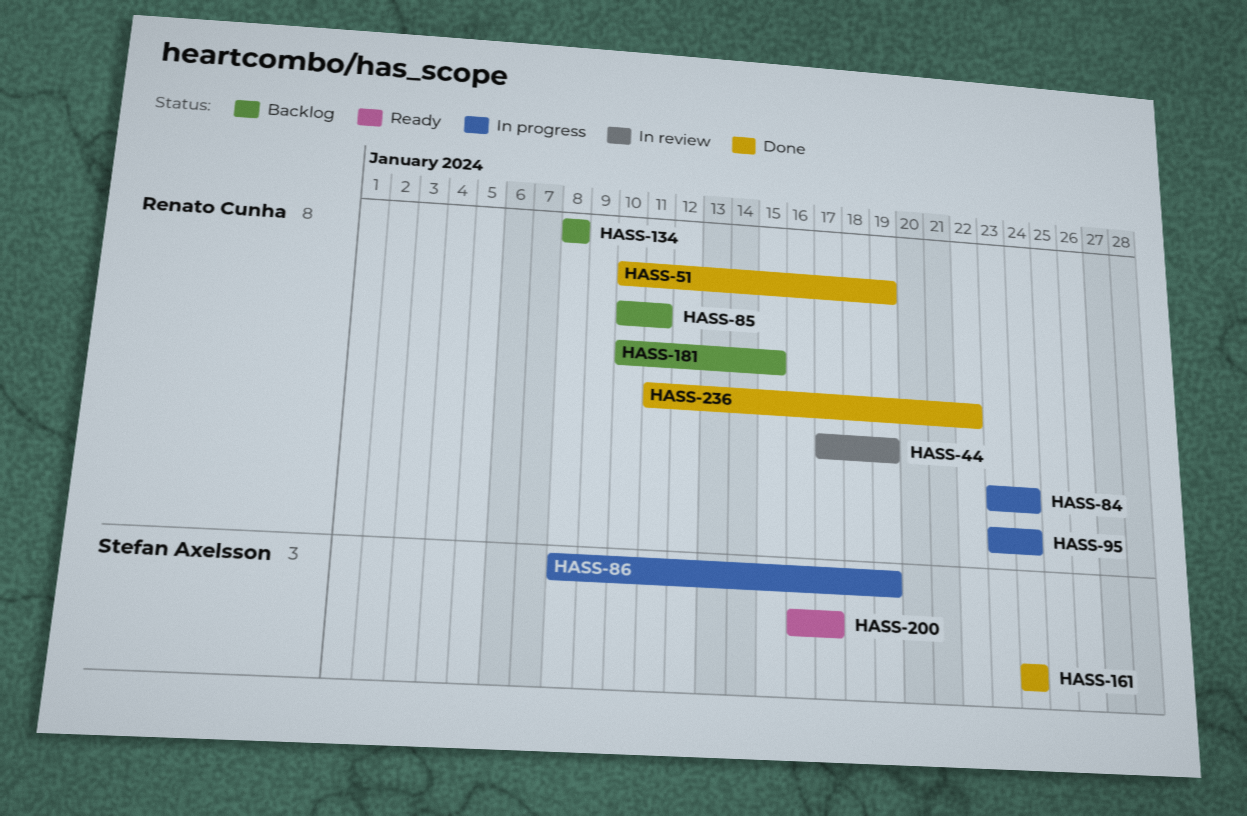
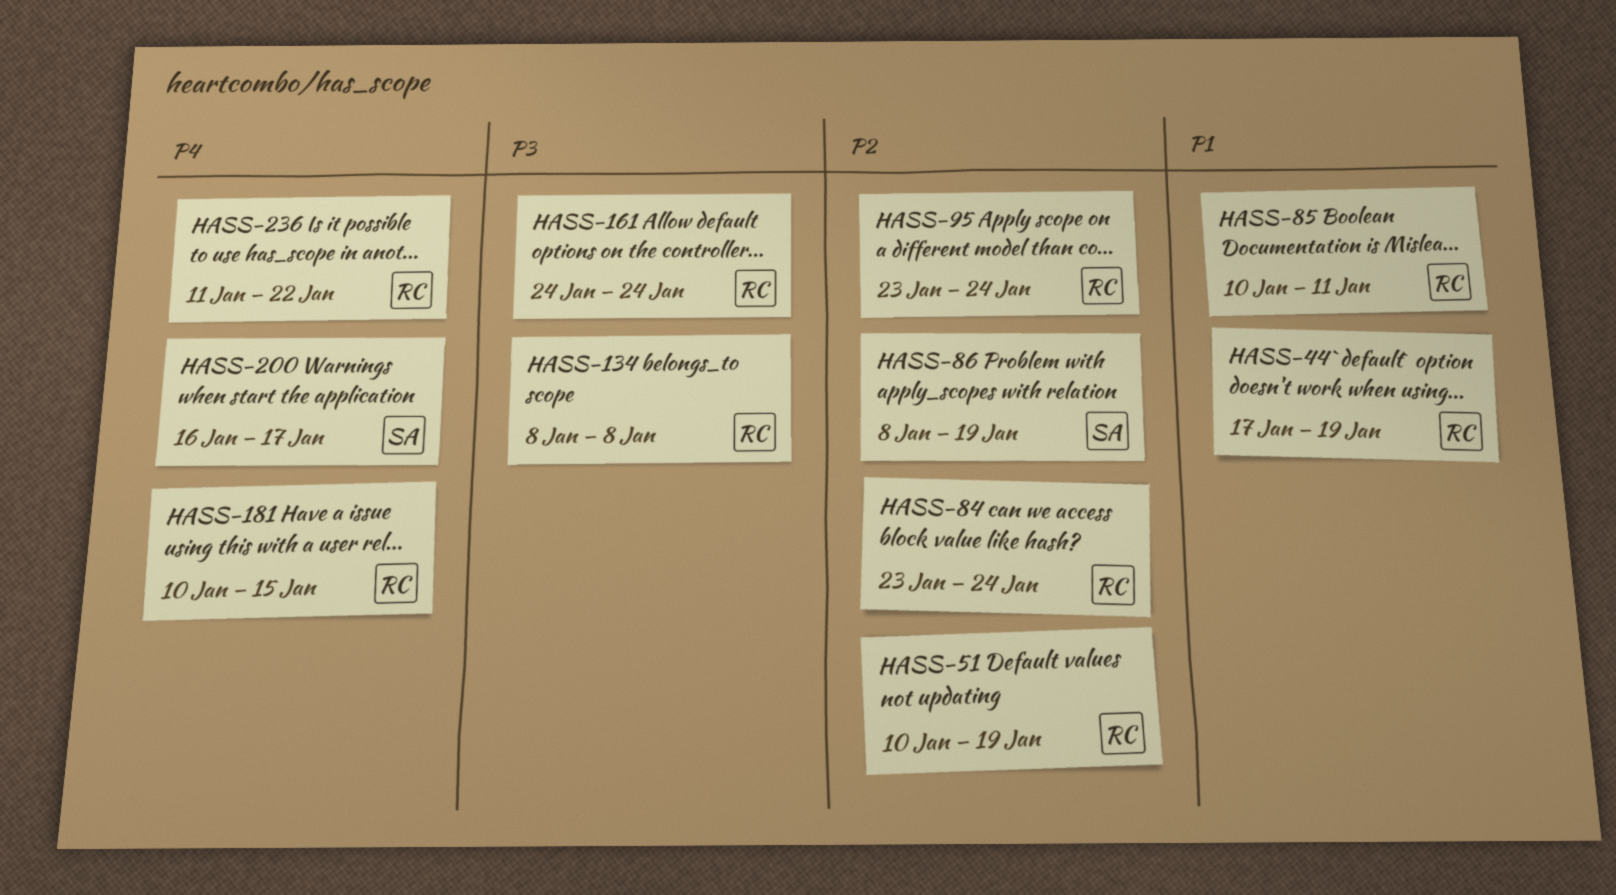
HASS-161, owner: Stefan Axelsson -> Renato Cunha

